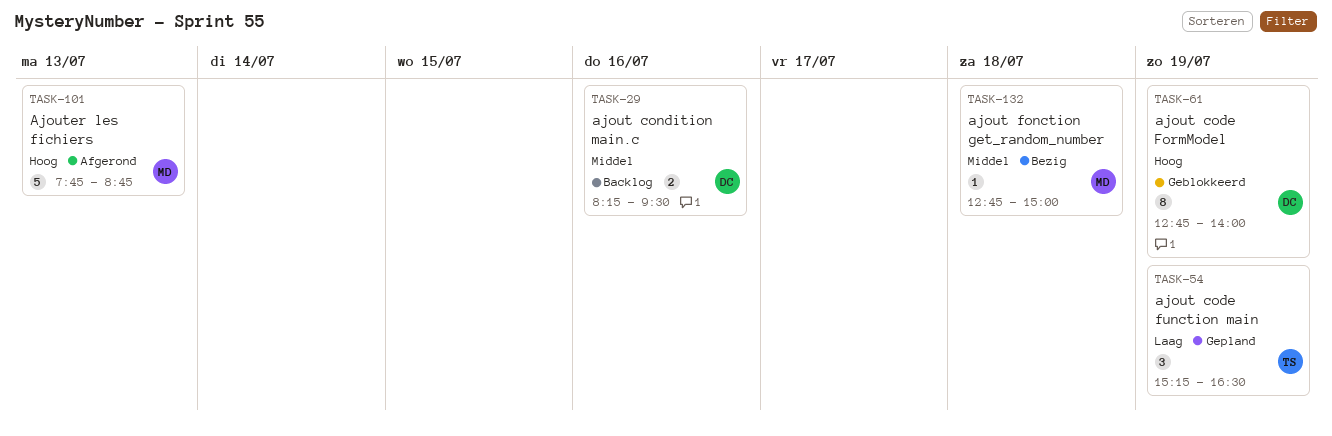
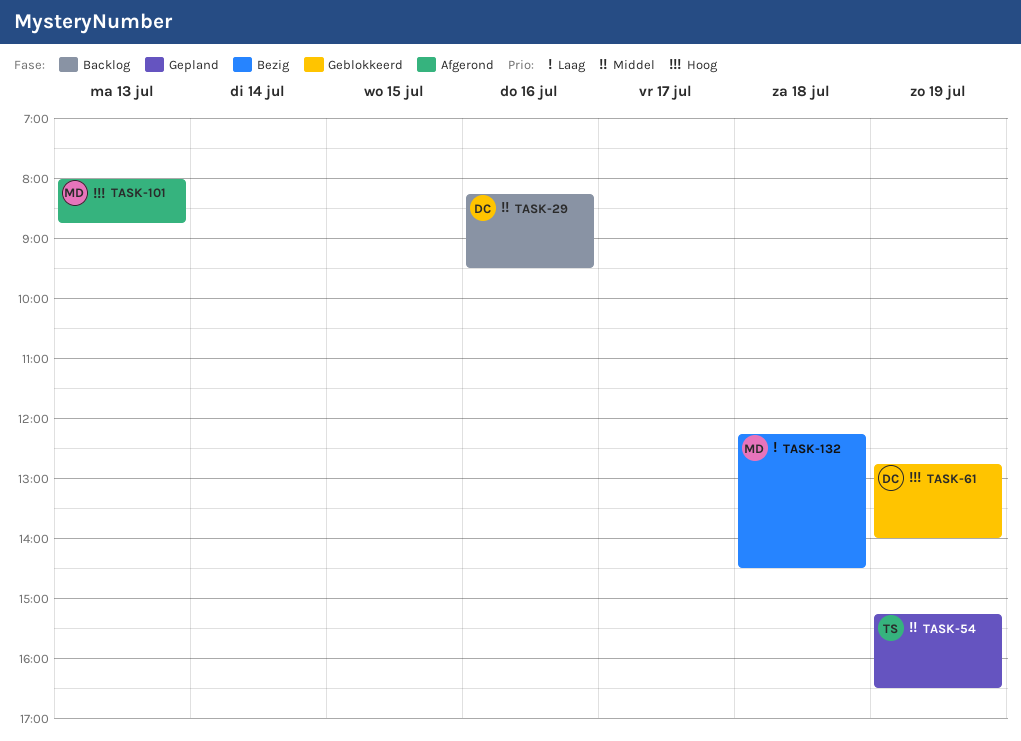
TASK-54, priority: Laag -> Middel
TASK-101, begins: 07:45 -> 08:00
TASK-132, priority: Middel -> Laag
TASK-132, begins: 12:45 -> 12:15
TASK-132, ends: 15:00 -> 14:30

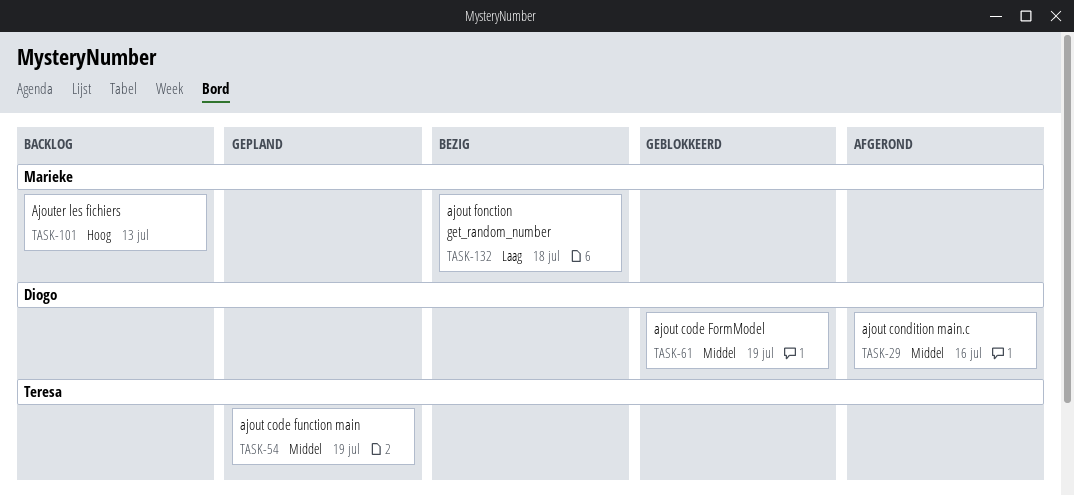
TASK-29, status: Backlog -> Afgerond
TASK-61, priority: Hoog -> Middel
TASK-101, status: Afgerond -> Backlog

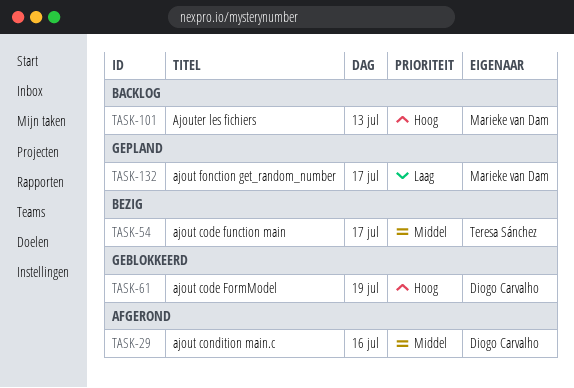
TASK-54, status: Gepland -> Bezig
TASK-54, day: Jul 19 -> Jul 17
TASK-61, priority: Middel -> Hoog
TASK-132, status: Bezig -> Gepland
TASK-132, day: Jul 18 -> Jul 17

